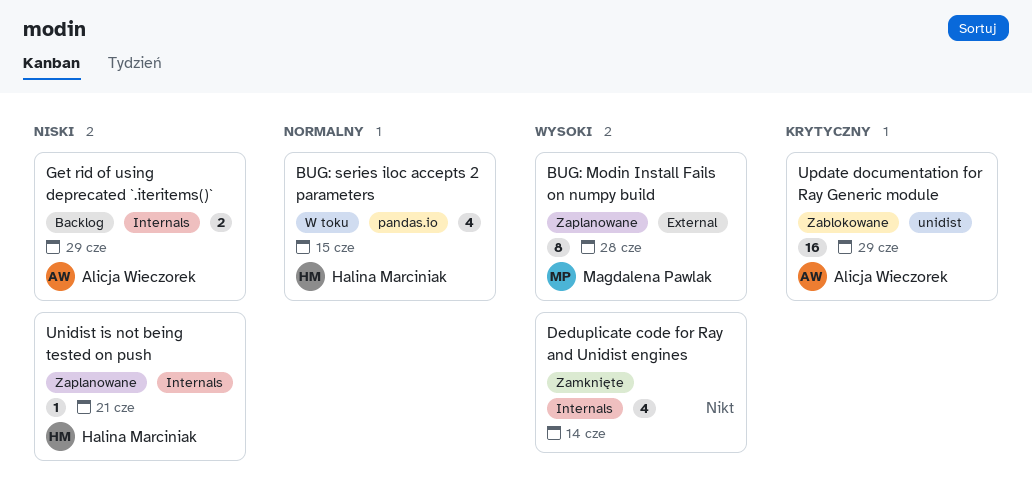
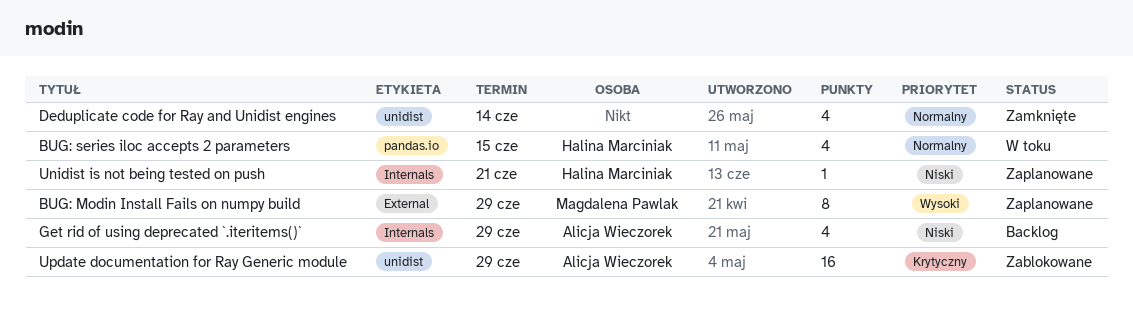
BUG: Modin Install Fails on numpy build, due: Jun 28 -> Jun 29
Deduplicate code for Ray and Unidist engines, priority: Wysoki -> Normalny
Deduplicate code for Ray and Unidist engines, label: Internals -> unidist
Get rid of using deprecated `.iteritems()`, estimate: 2 -> 4

